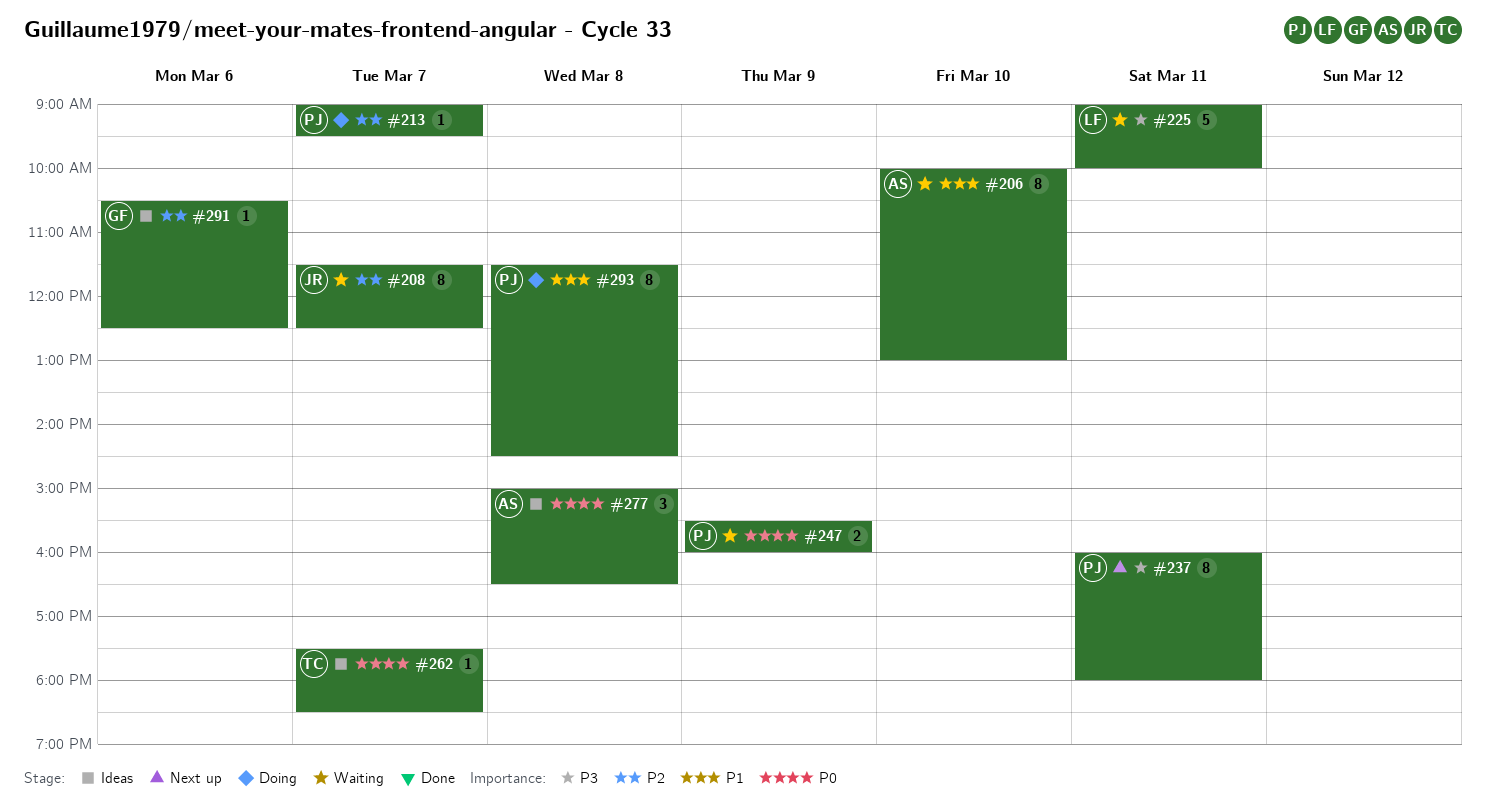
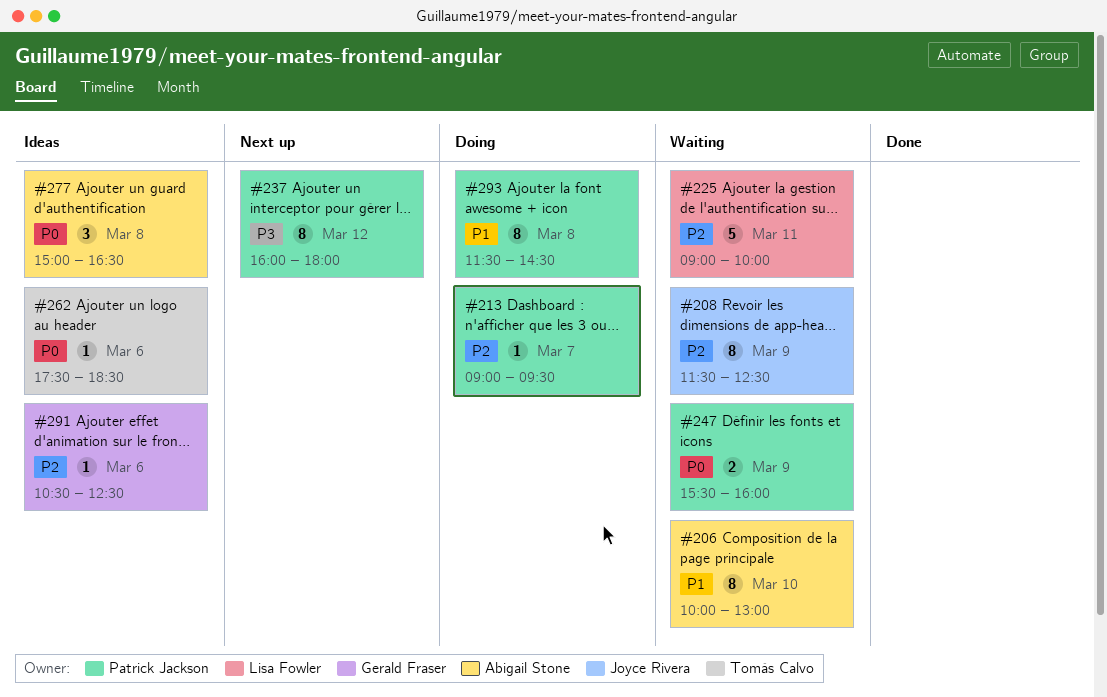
#208, day: Mar 7 -> Mar 9
#225, priority: P3 -> P2
#237, day: Mar 11 -> Mar 12
#262, day: Mar 7 -> Mar 6

